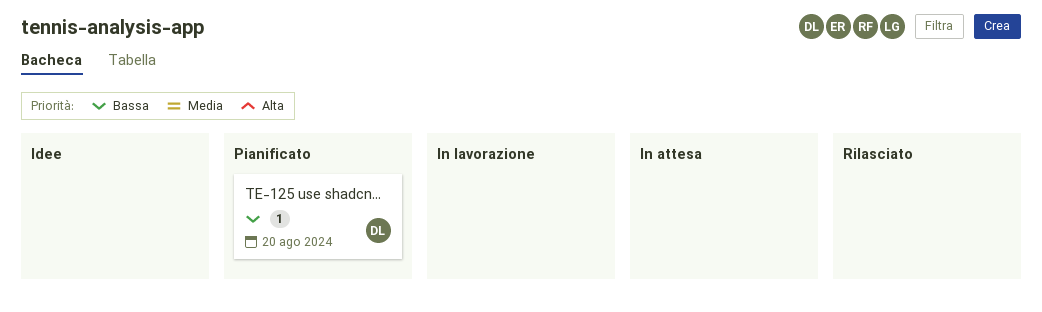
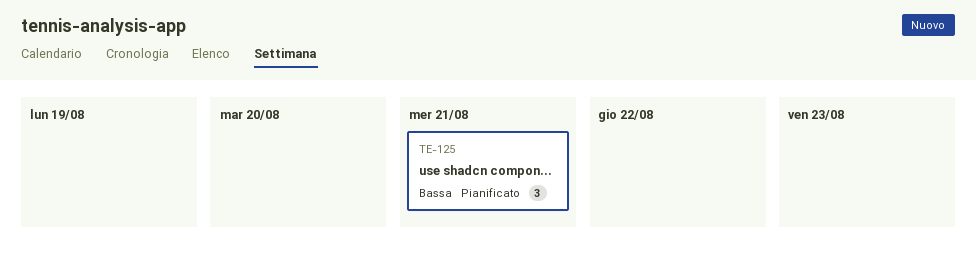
TE-125, estimate: 1 -> 3
TE-125, due: Aug 20 -> Aug 21

